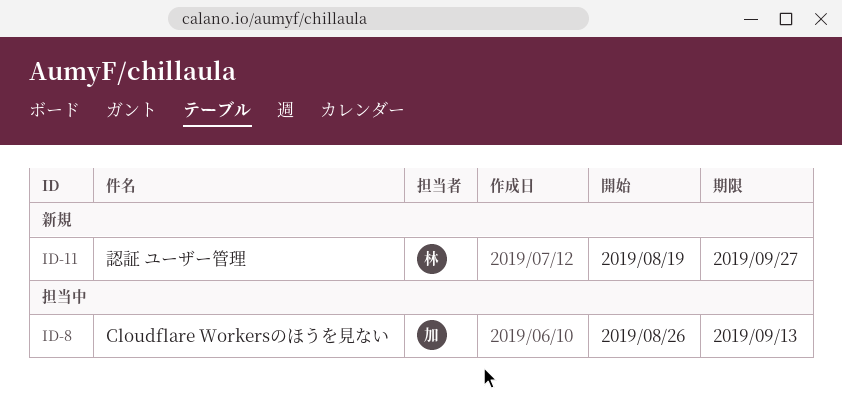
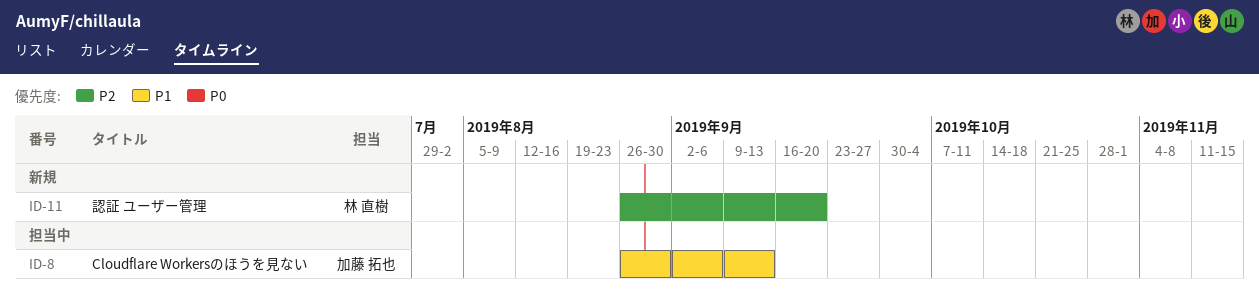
ID-11, start: Aug 19 -> Aug 26
ID-11, due: Sep 27 -> Sep 20

